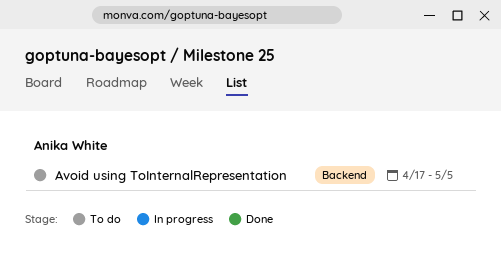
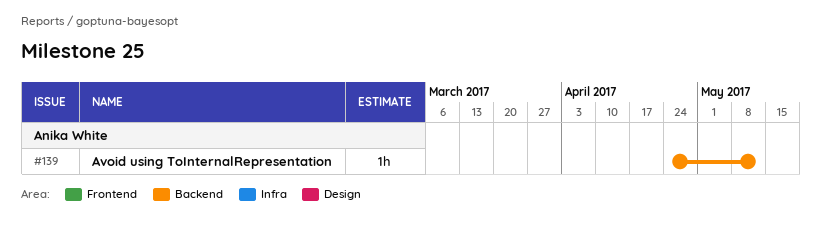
Avoid using ToInternalRepresentation, start: Apr 17 -> Apr 24
Avoid using ToInternalRepresentation, due: May 5 -> May 12

